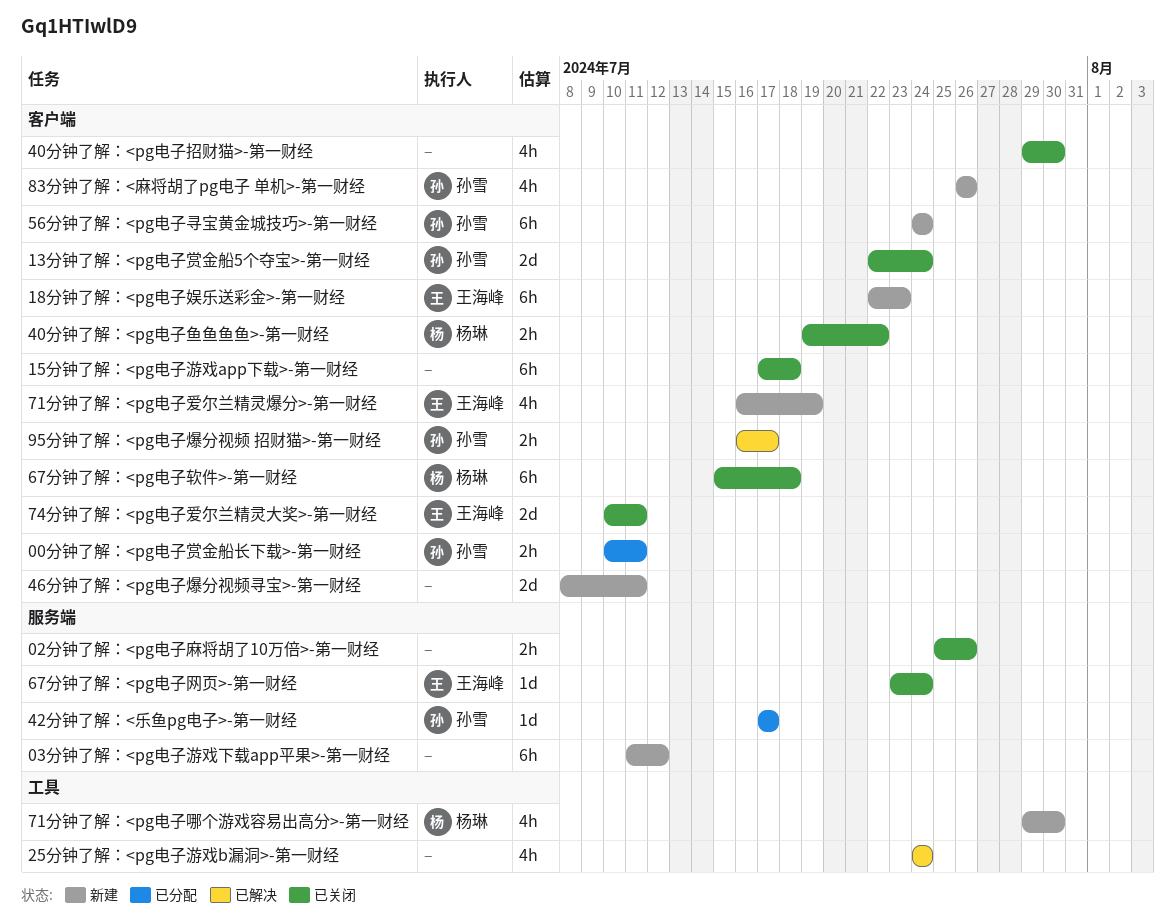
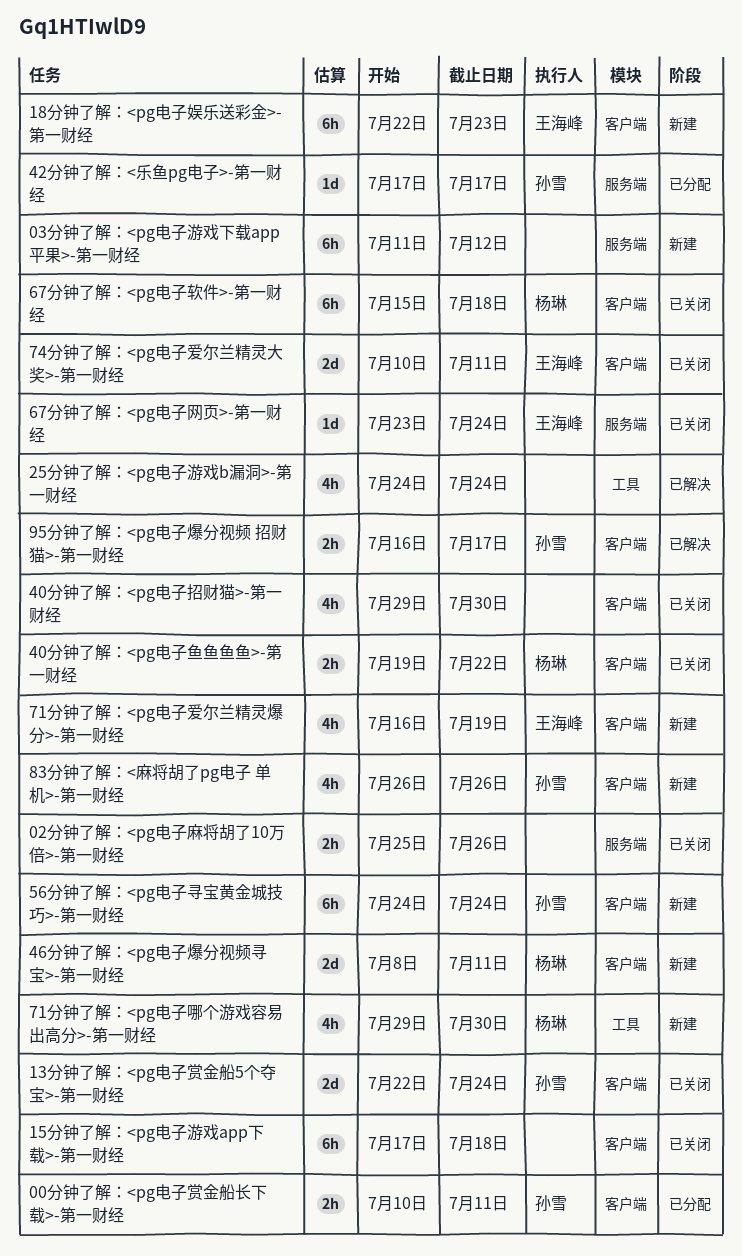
46分钟了解：<pg电子爆分视频寻宝>-第一财经, owner: none -> 杨琳

